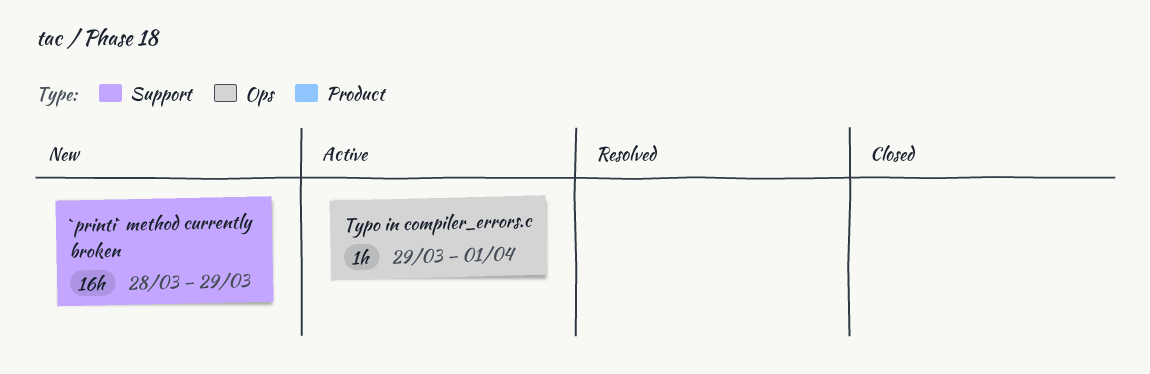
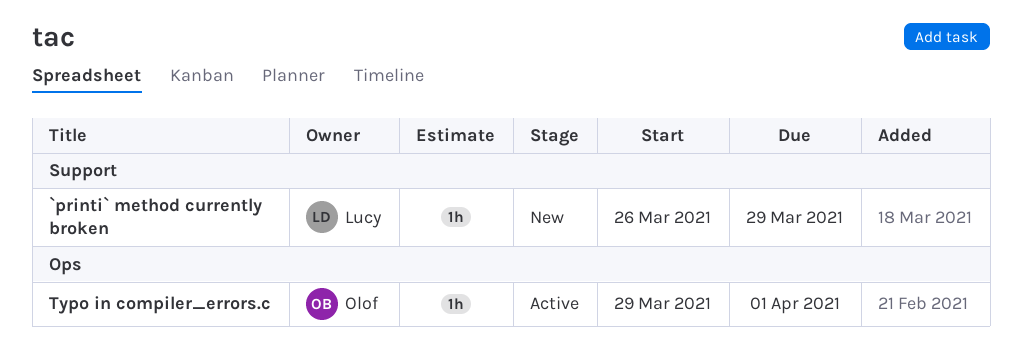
`printi` method currently broken, estimate: 16h -> 1h
`printi` method currently broken, start: Mar 28 -> Mar 26

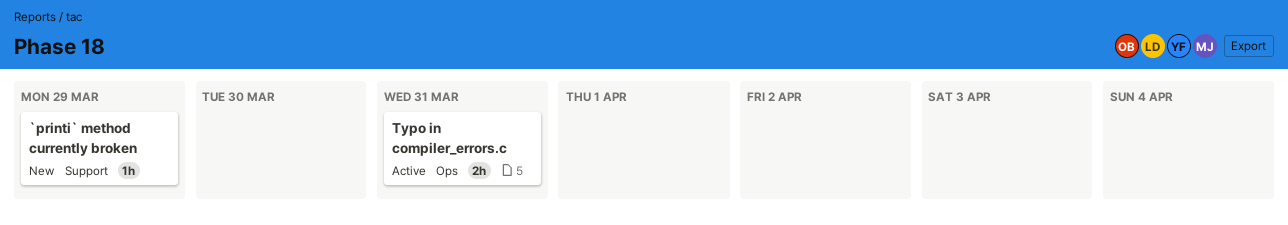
Typo in compiler_errors.c, estimate: 1h -> 2h
Typo in compiler_errors.c, due: Apr 1 -> Mar 31

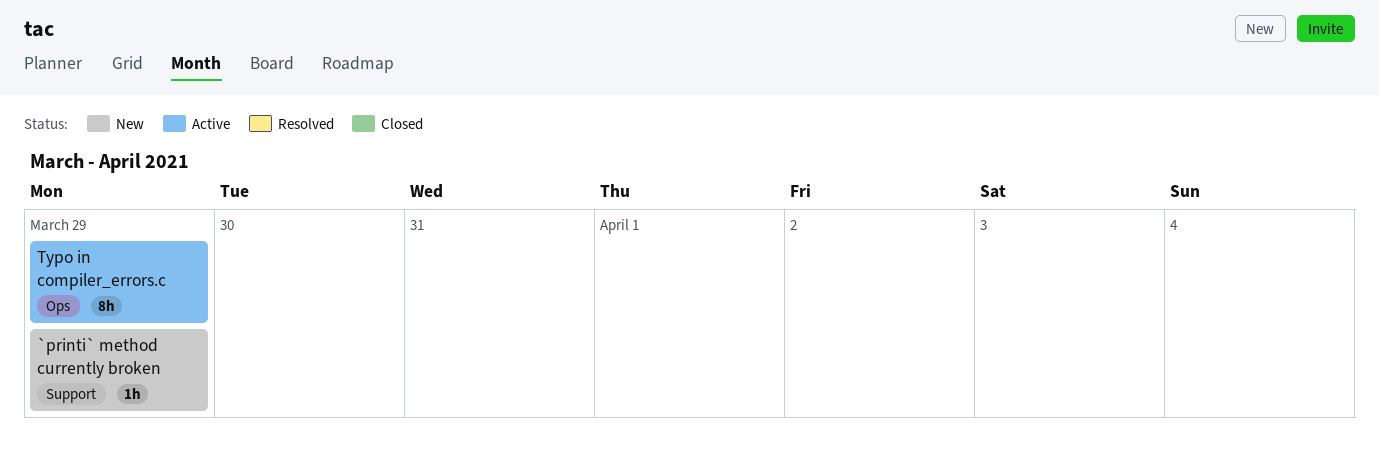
Typo in compiler_errors.c, estimate: 2h -> 8h
Typo in compiler_errors.c, due: Mar 31 -> Mar 29

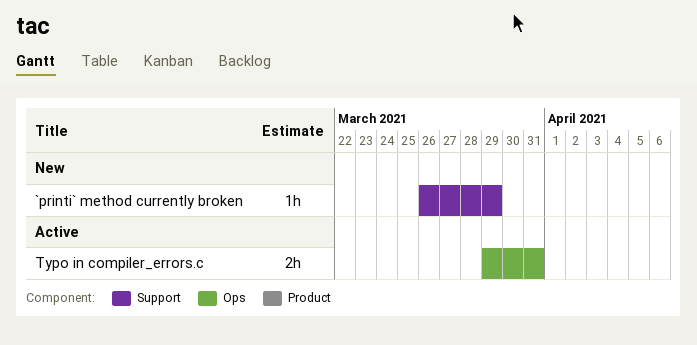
Typo in compiler_errors.c, estimate: 8h -> 2h
Typo in compiler_errors.c, due: Mar 29 -> Mar 31

